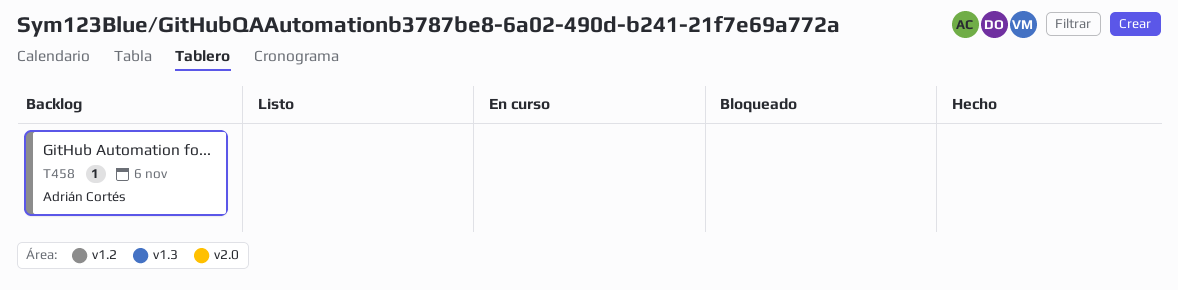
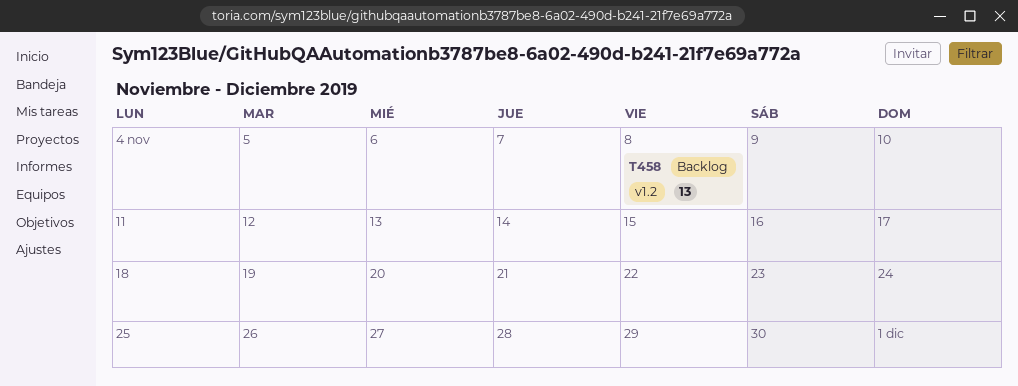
T458, estimate: 1 -> 13
T458, due: Nov 6 -> Nov 8

